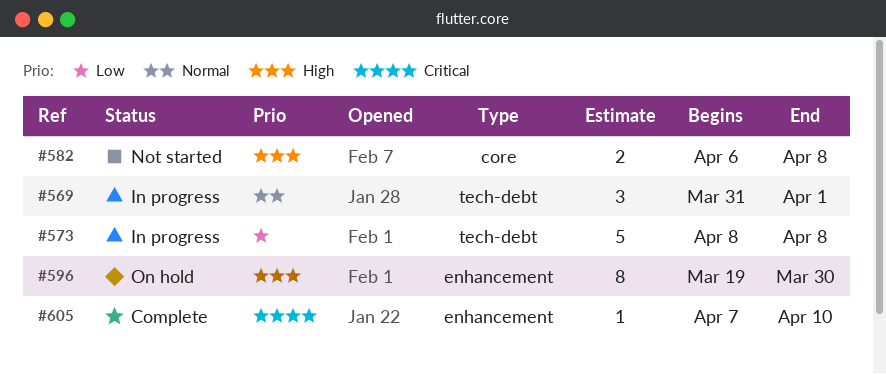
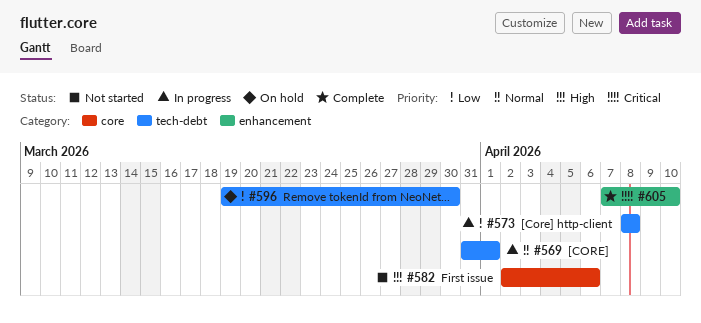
#582, start: Apr 6 -> Apr 2
#582, due: Apr 8 -> Apr 6
#596, priority: High -> Low
#596, label: enhancement -> tech-debt

